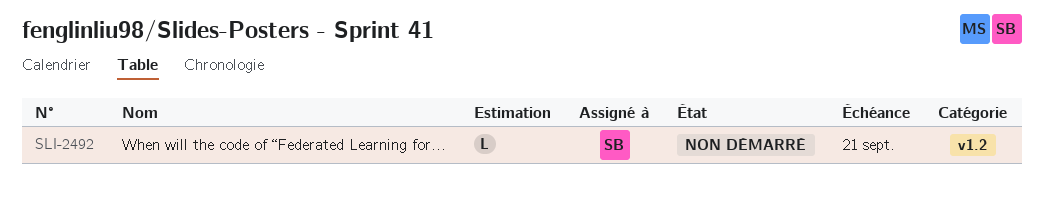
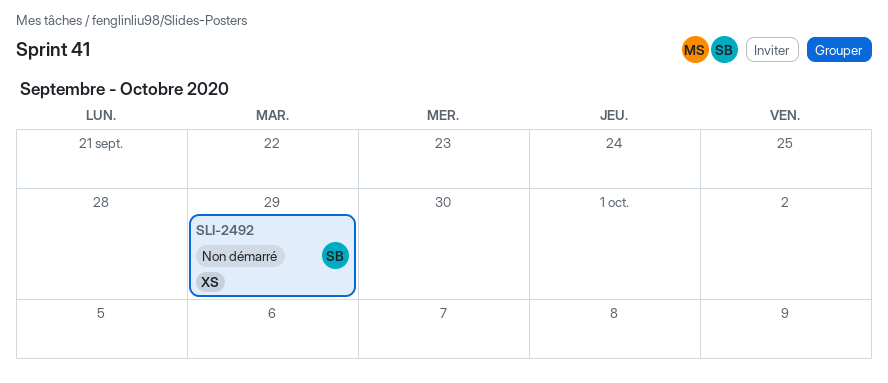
SLI-2492, estimate: L -> XS
SLI-2492, due: Sep 21 -> Sep 29

